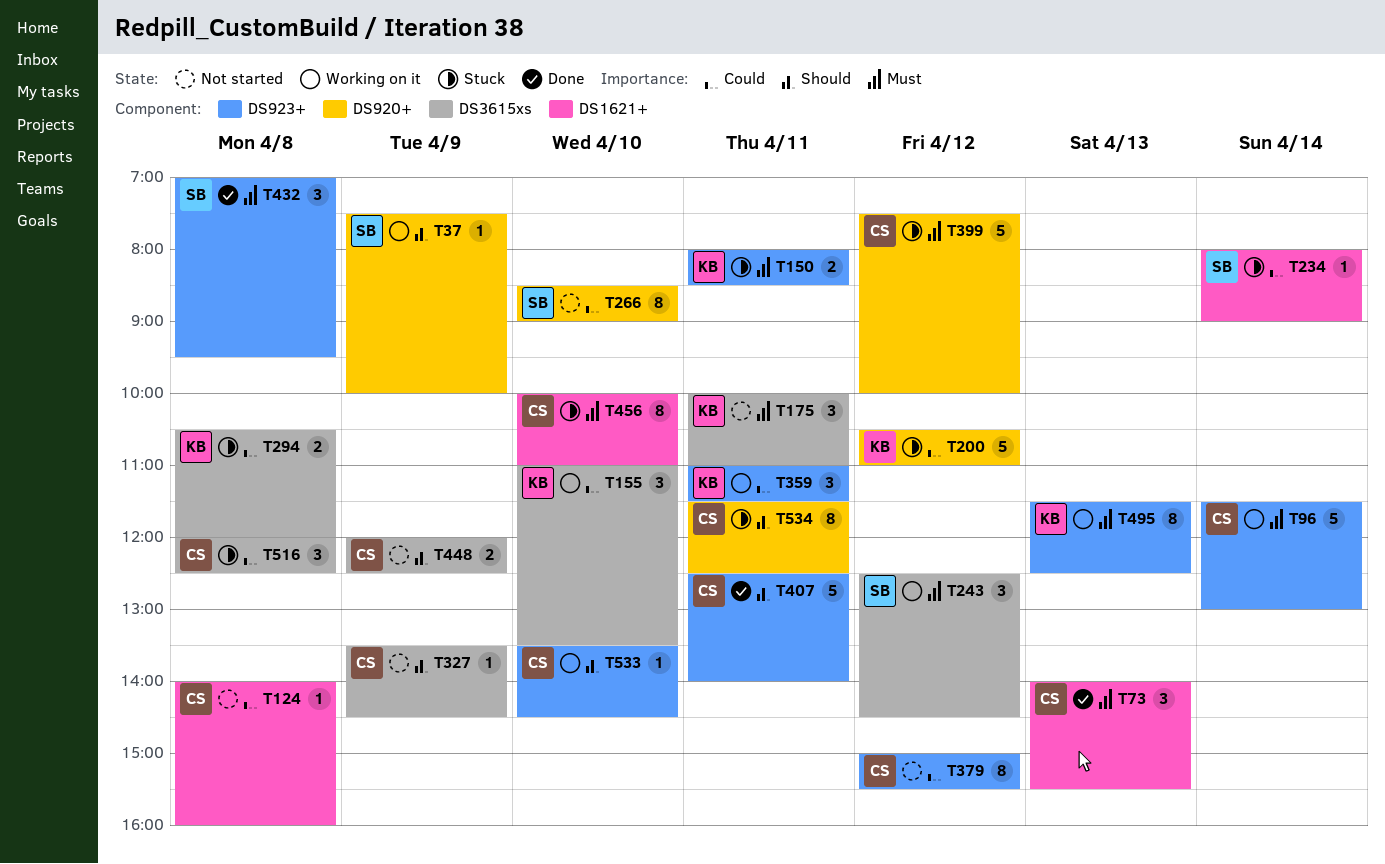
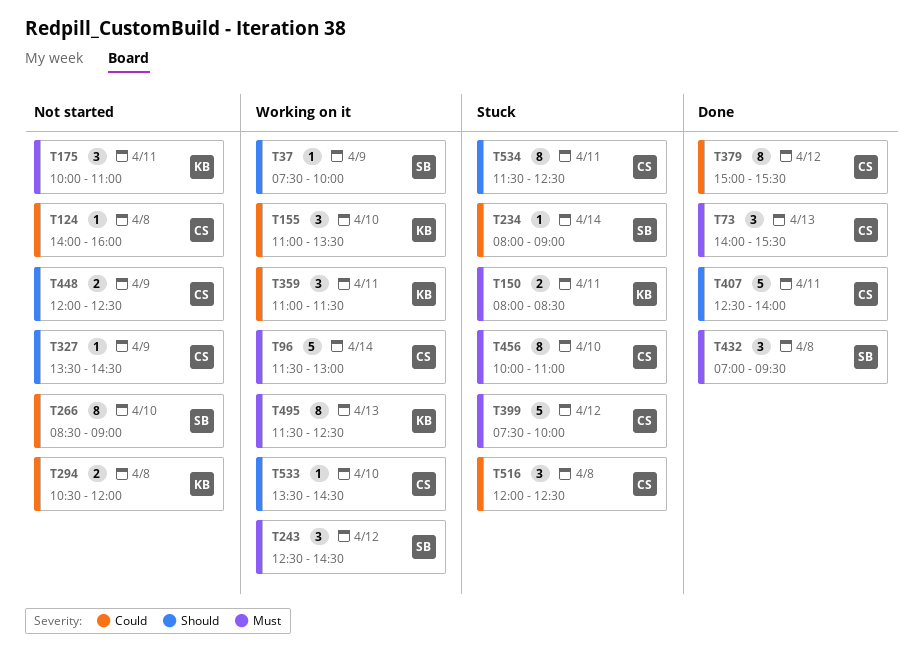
T200: present -> none
T294, status: Stuck -> Not started
T379, status: Not started -> Done

